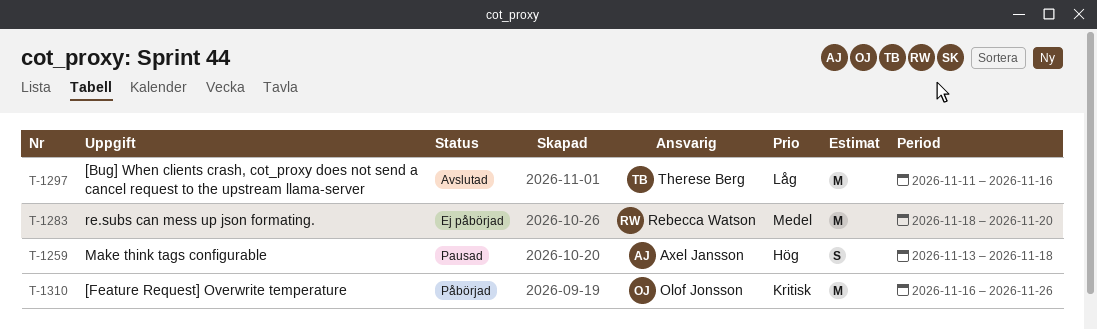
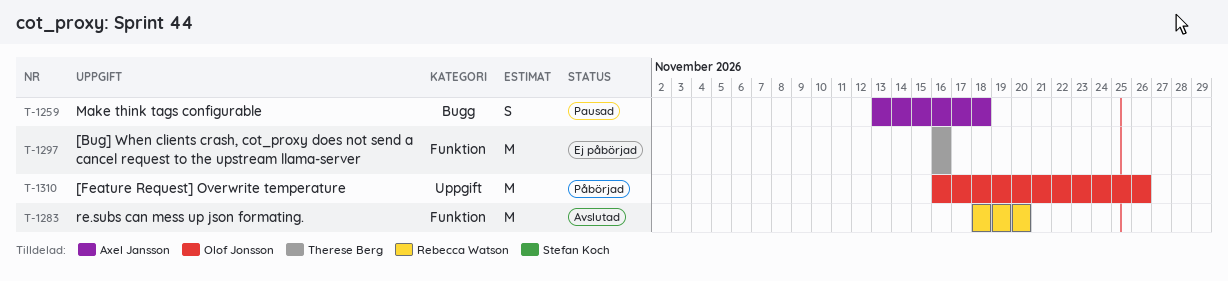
T-1283, status: Ej påbörjad -> Avslutad
T-1297, status: Avslutad -> Ej påbörjad
T-1297, start: Nov 11 -> Nov 16

